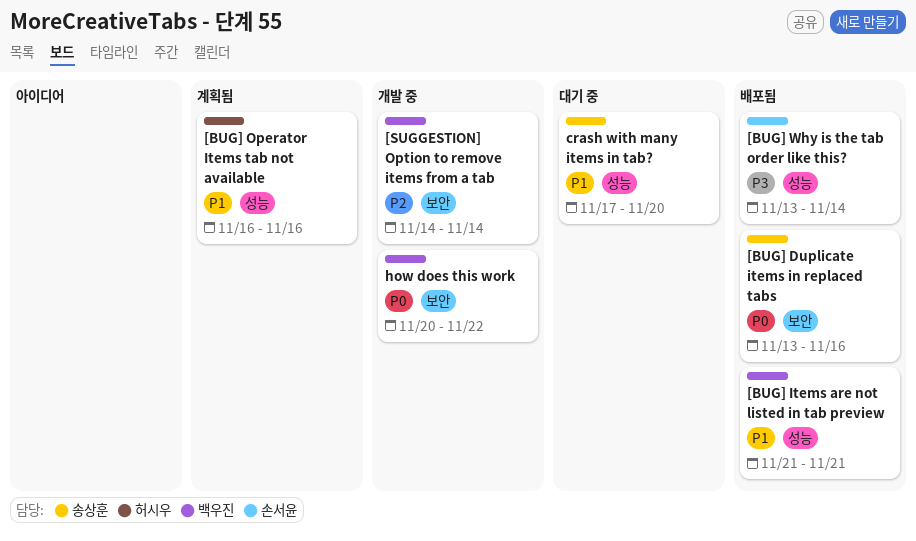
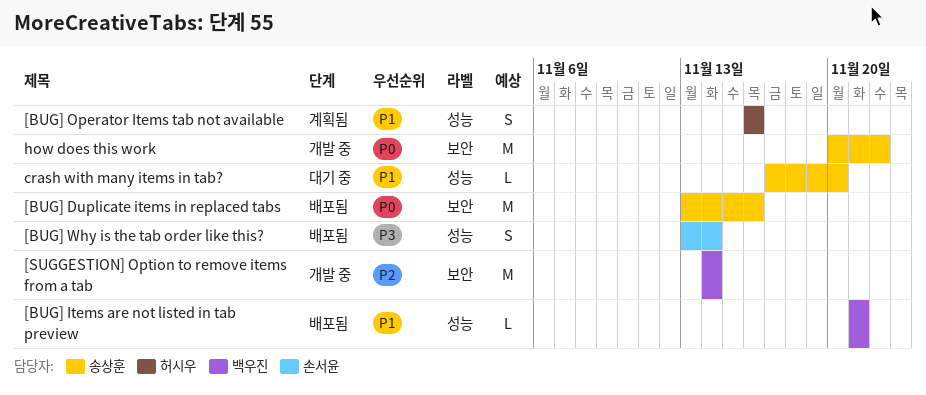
how does this work, owner: 백우진 -> 송상훈

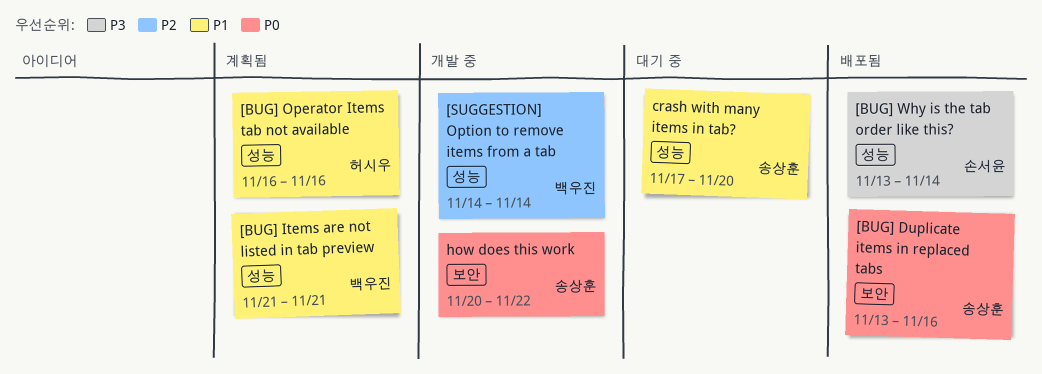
[BUG] Items are not listed in tab preview, status: 배포됨 -> 계획됨
[SUGGESTION] Option to remove items from a tab, label: 보안 -> 성능

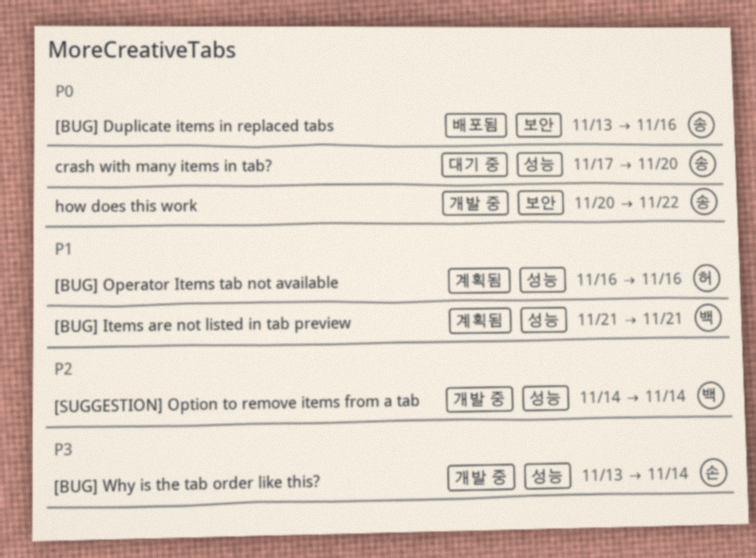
[BUG] Why is the tab order like this?, status: 배포됨 -> 개발 중
crash with many items in tab?, priority: P1 -> P0

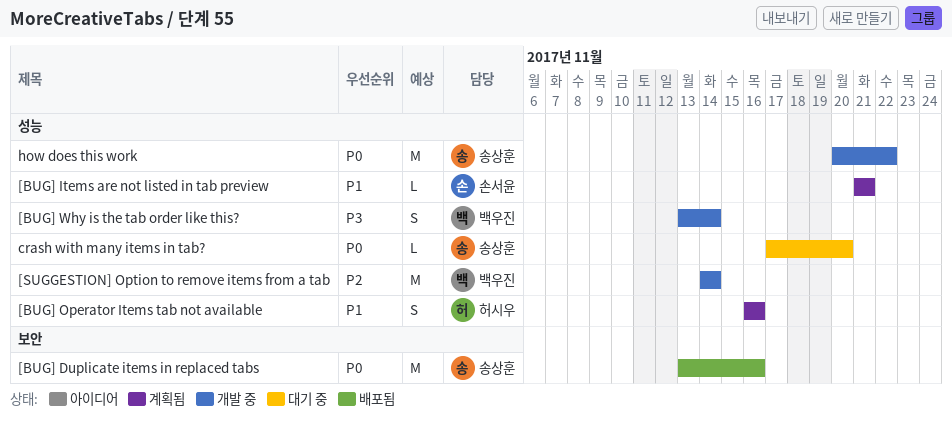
[BUG] Items are not listed in tab preview, owner: 백우진 -> 손서윤
[BUG] Why is the tab order like this?, owner: 손서윤 -> 백우진
how does this work, label: 보안 -> 성능

